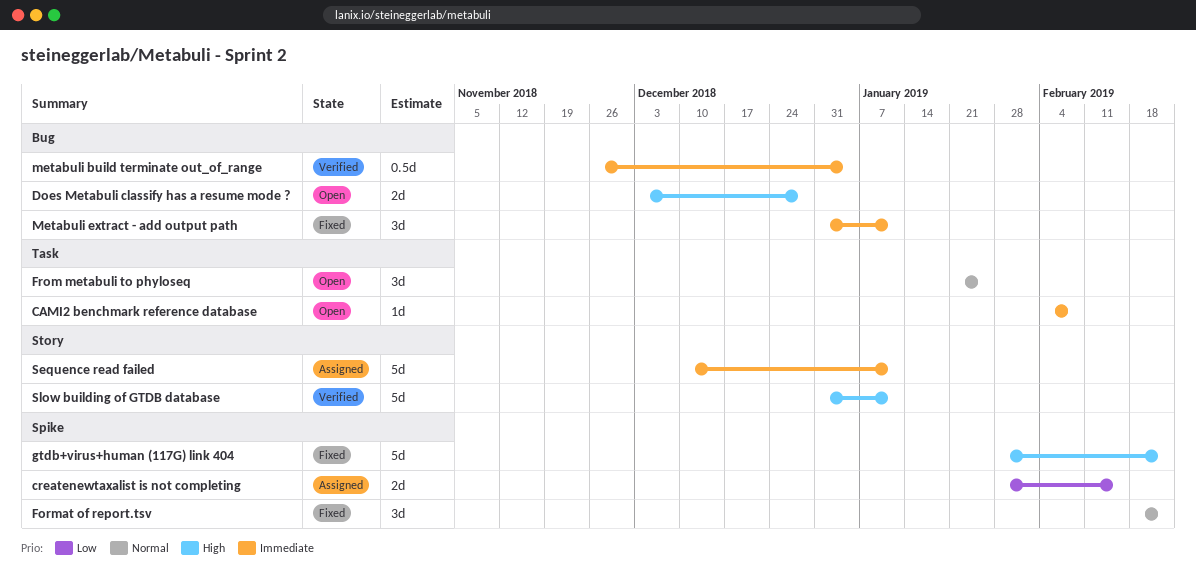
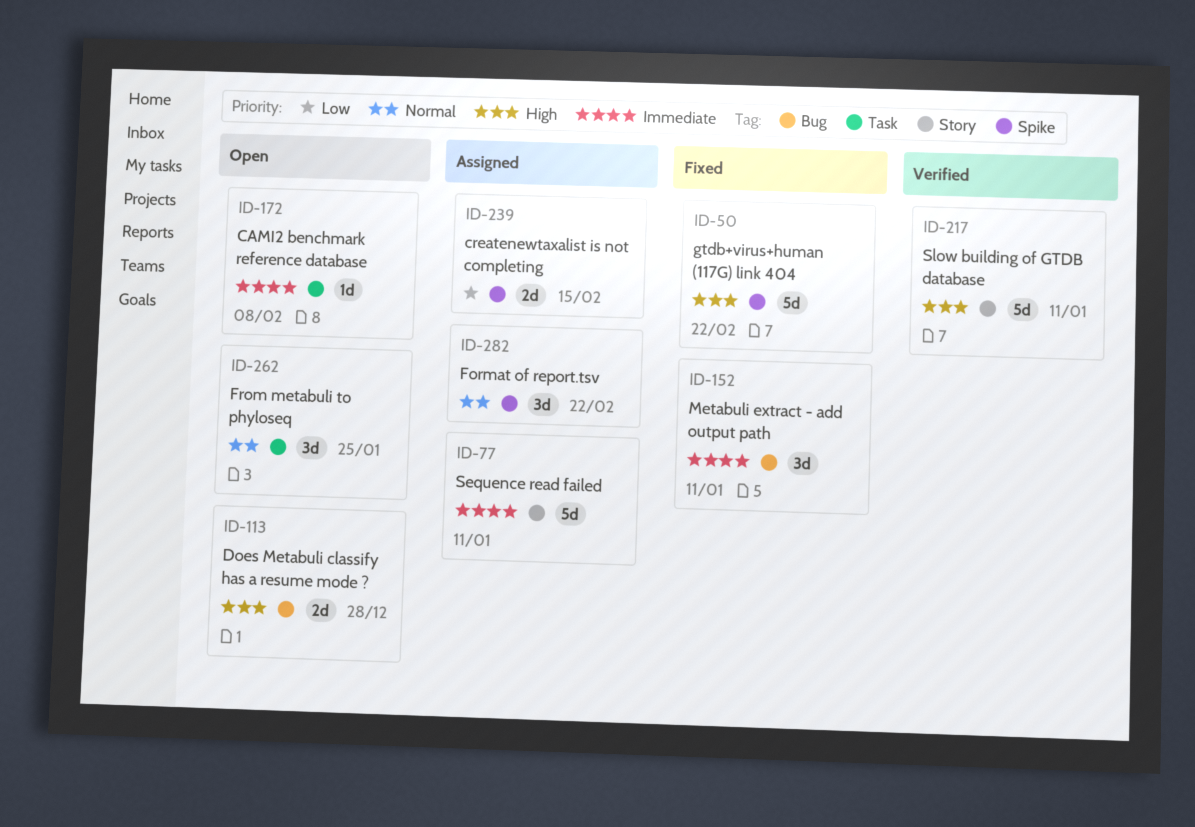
Format of report.tsv, status: Fixed -> Assigned
metabuli build terminate out_of_range: present -> none

